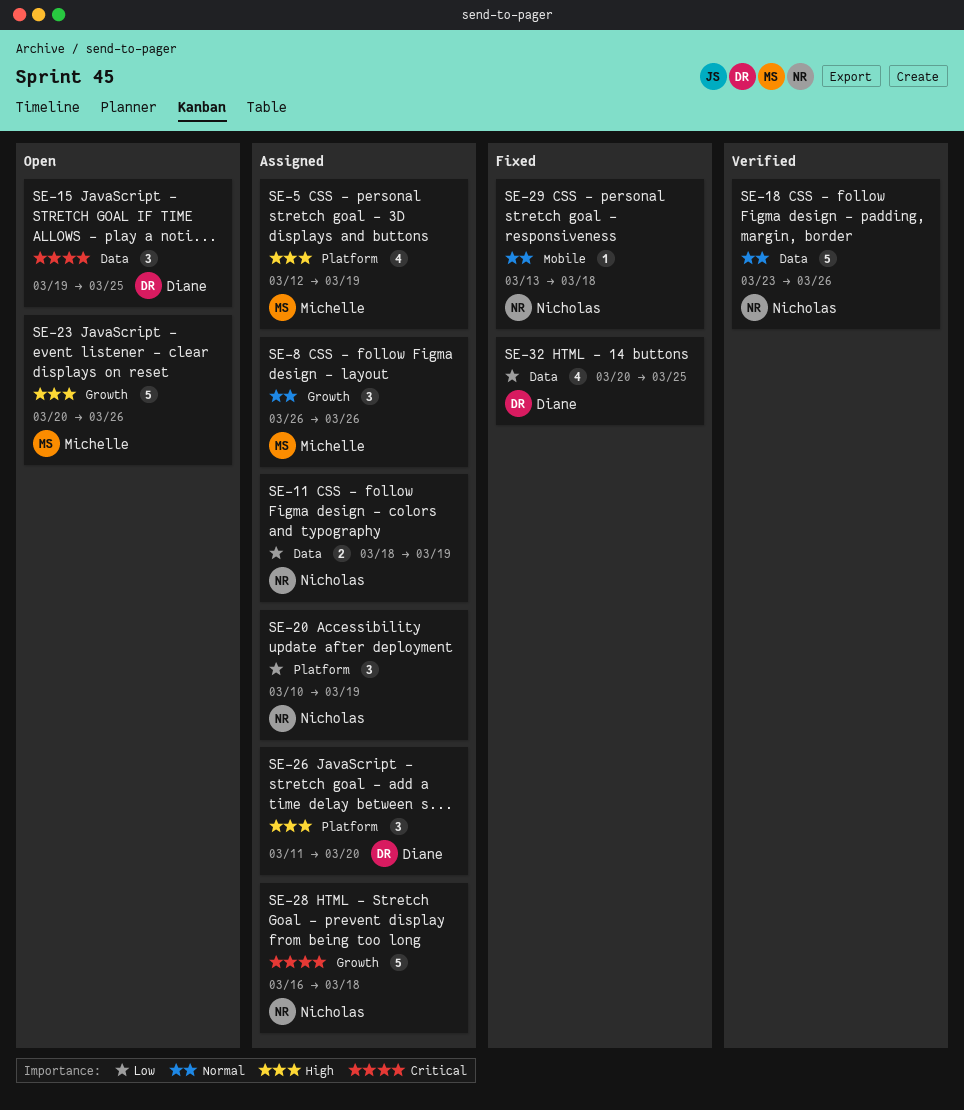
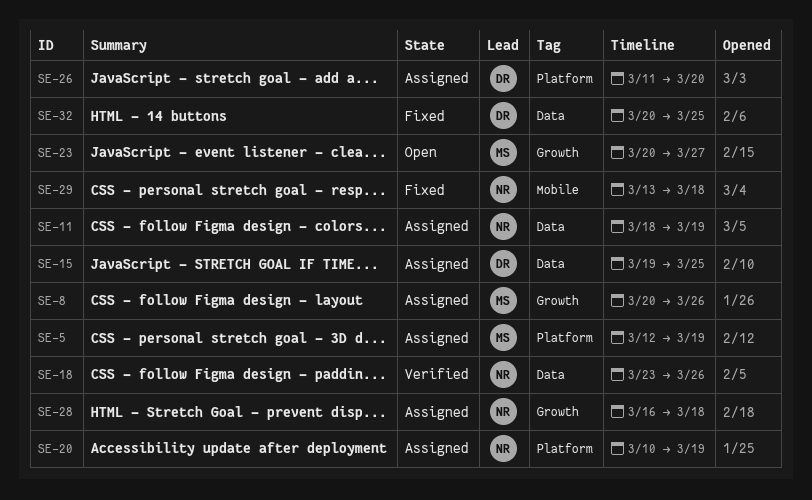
SE-8, start: Mar 26 -> Mar 20
SE-15, status: Open -> Assigned
SE-23, due: Mar 26 -> Mar 27

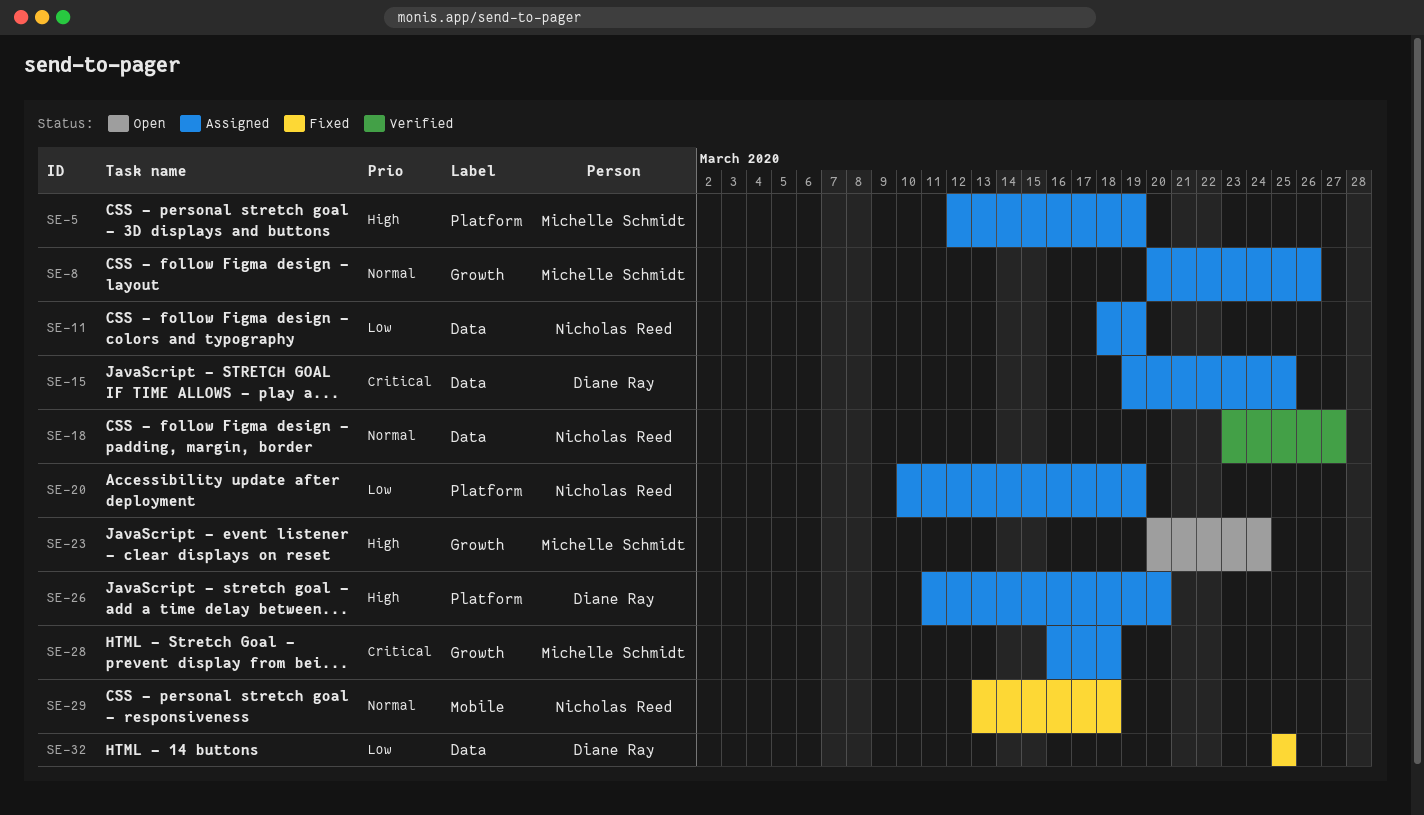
SE-18, due: Mar 26 -> Mar 27
SE-23, due: Mar 27 -> Mar 24
SE-28, owner: Nicholas Reed -> Michelle Schmidt
SE-32, start: Mar 20 -> Mar 25

